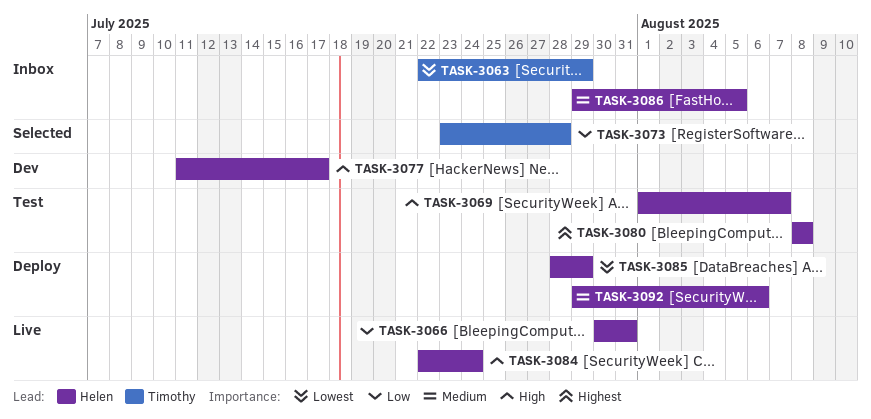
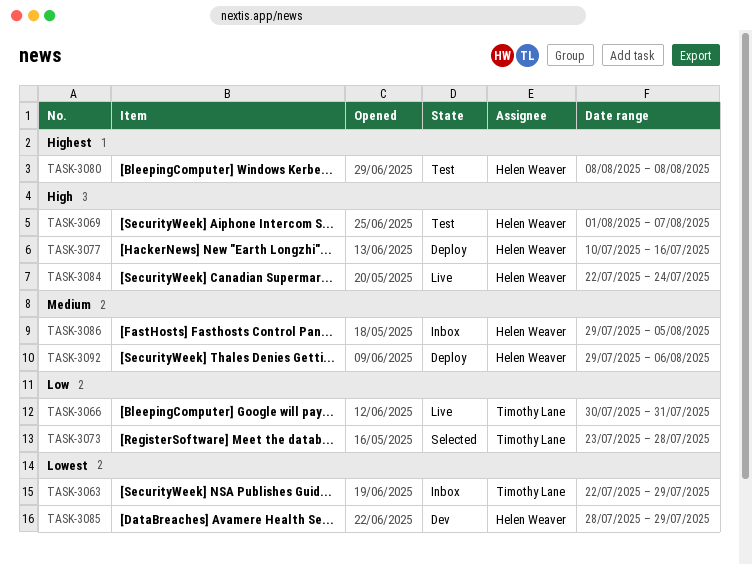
TASK-3066, owner: Helen Weaver -> Timothy Lane
TASK-3077, status: Dev -> Deploy
TASK-3077, start: Jul 11 -> Jul 10
TASK-3077, due: Jul 17 -> Jul 16
TASK-3085, status: Deploy -> Dev

